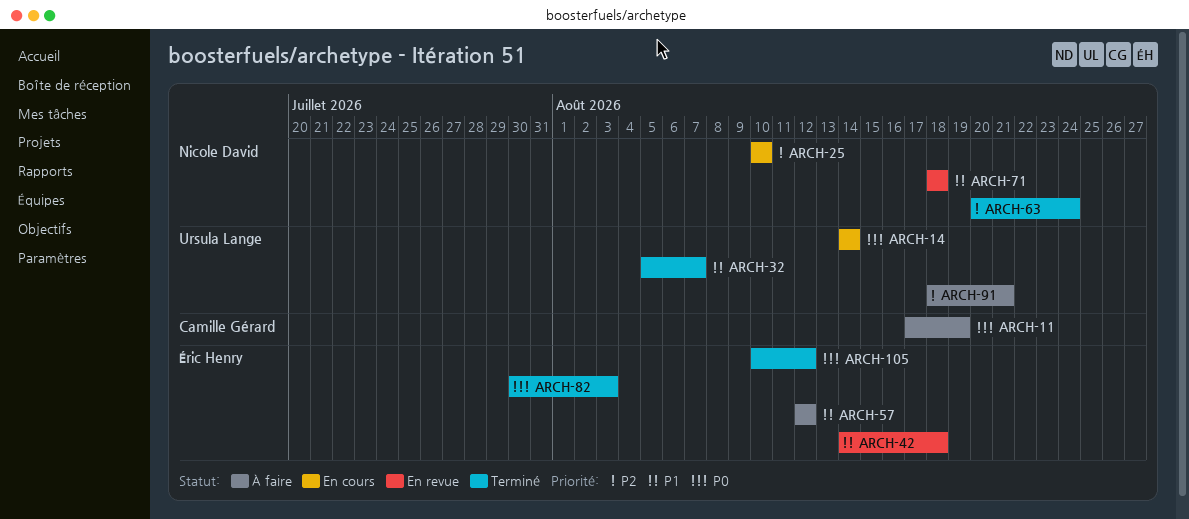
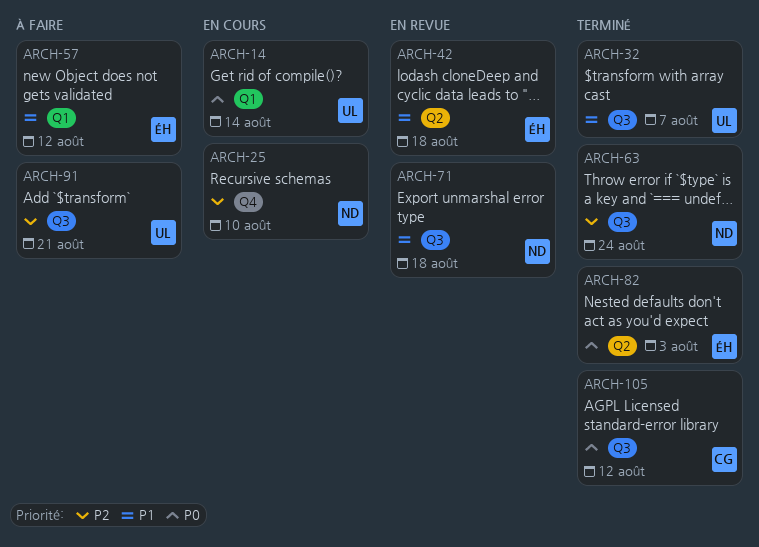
ARCH-11: present -> none
ARCH-105, owner: Éric Henry -> Camille Gérard

